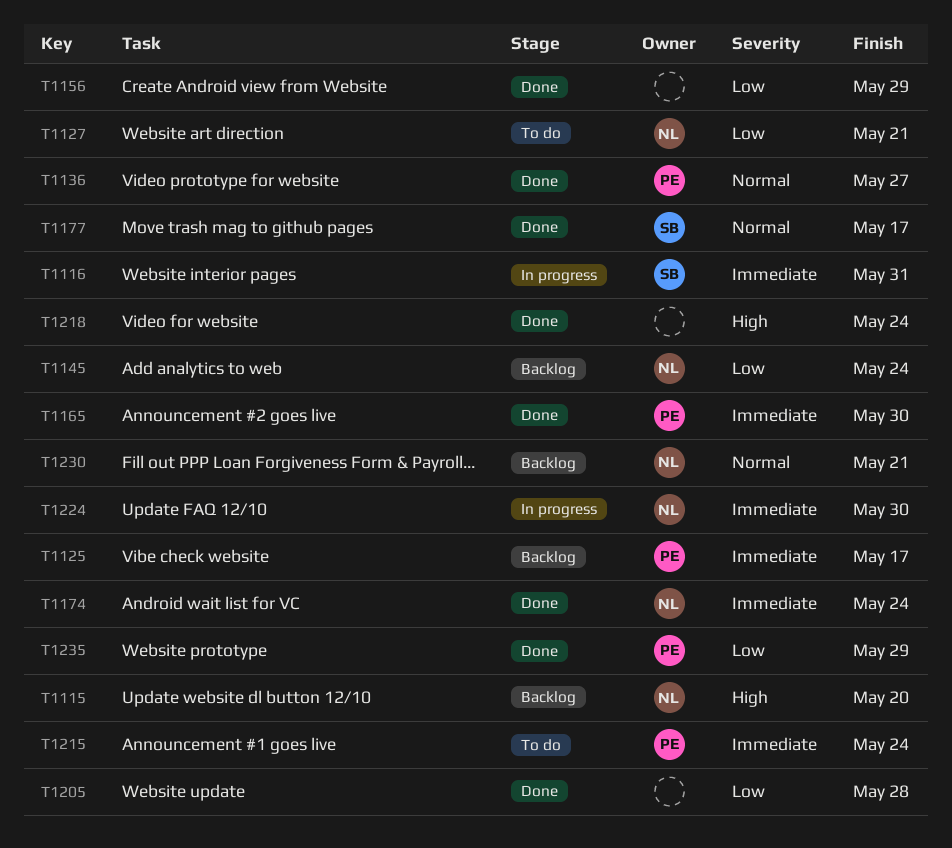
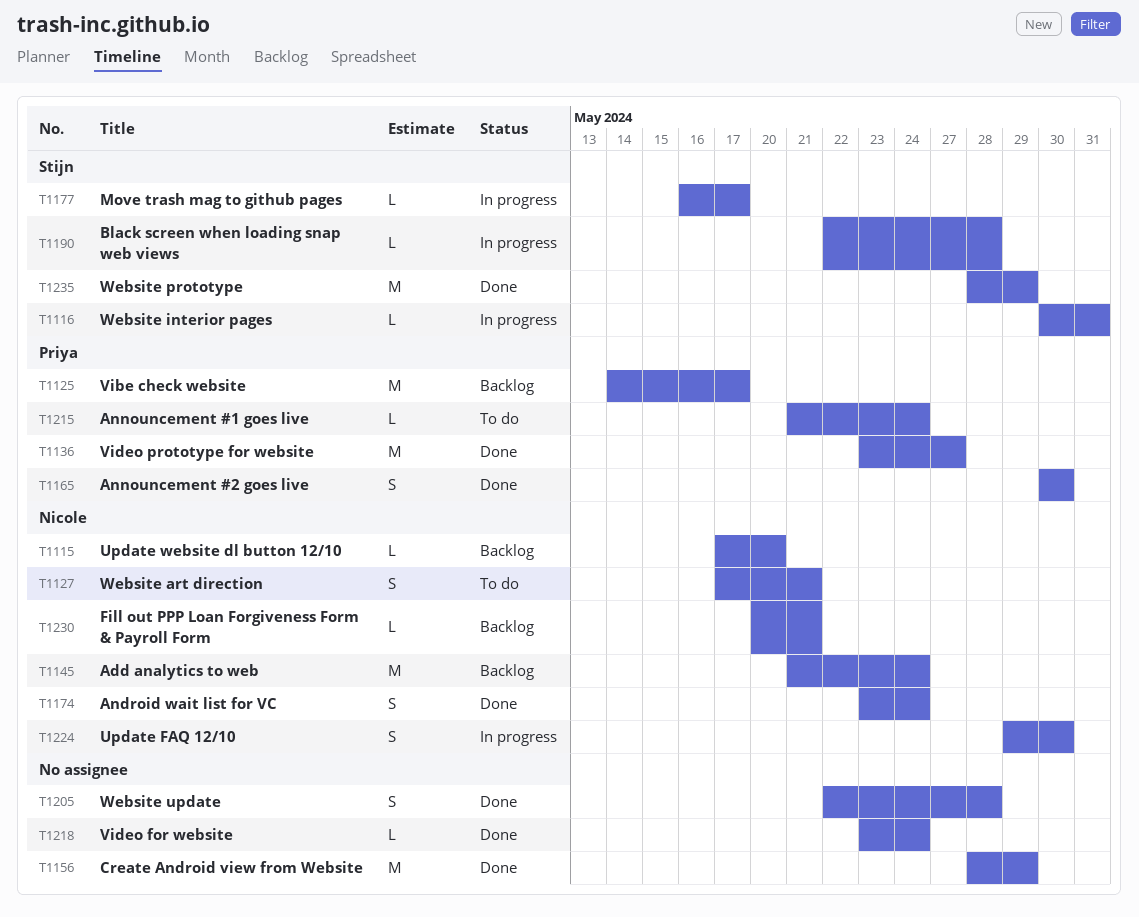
T1177, status: Done -> In progress
T1190: none -> present
T1235, owner: Priya -> Stijn

